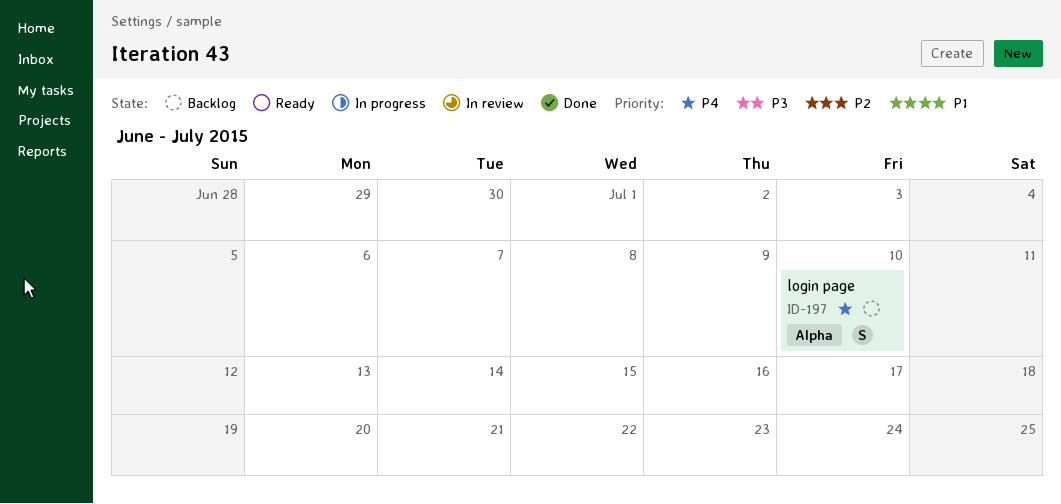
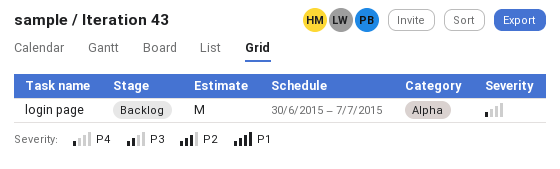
login page, estimate: S -> M
login page, due: Jul 10 -> Jul 7

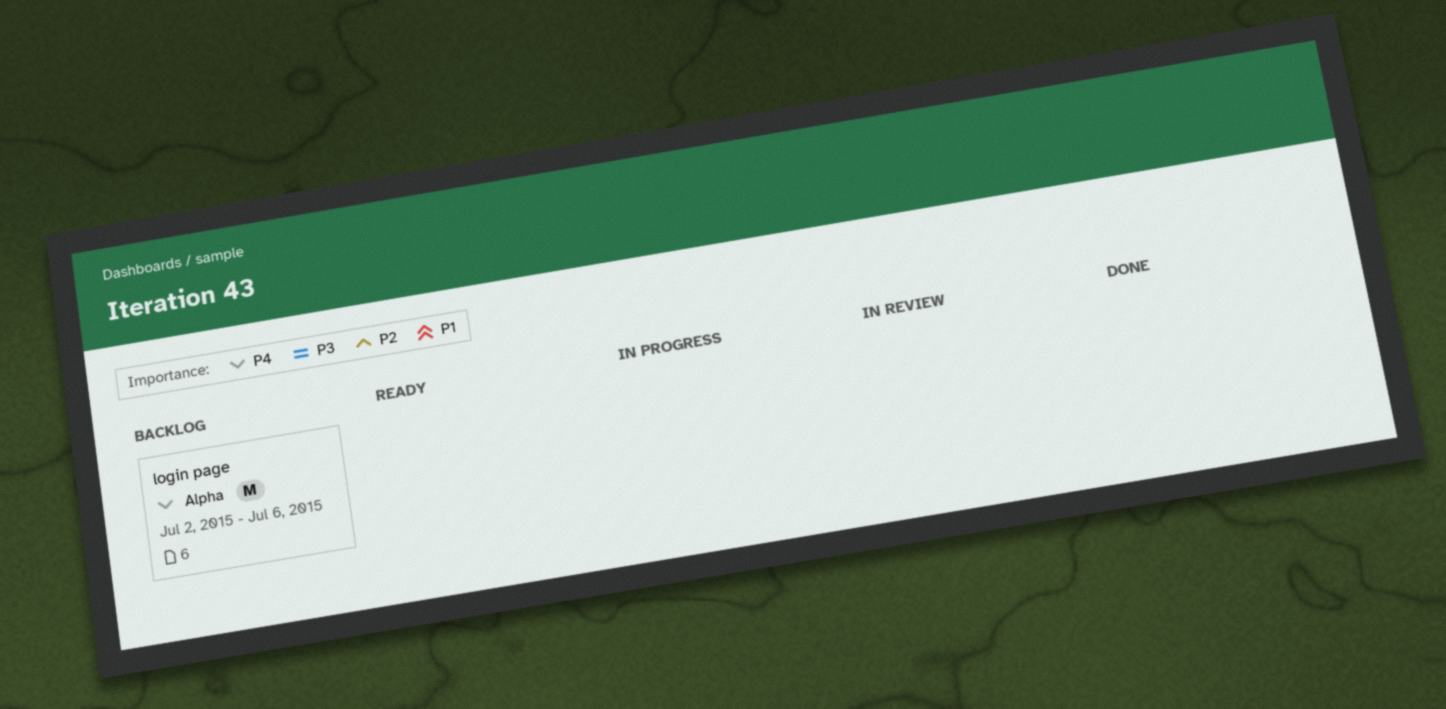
login page, start: Jun 30 -> Jul 2
login page, due: Jul 7 -> Jul 6

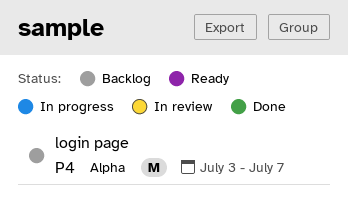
login page, start: Jul 2 -> Jul 3
login page, due: Jul 6 -> Jul 7

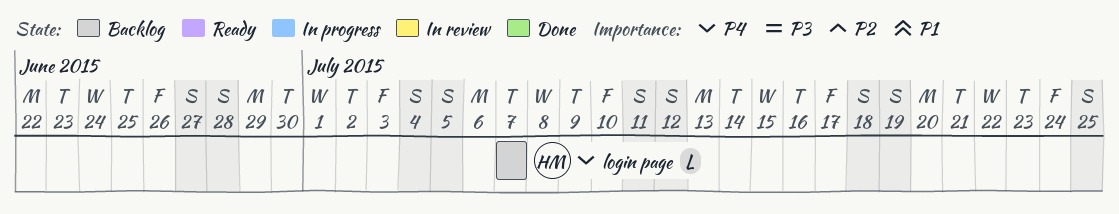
login page, estimate: M -> L
login page, start: Jul 3 -> Jul 7

